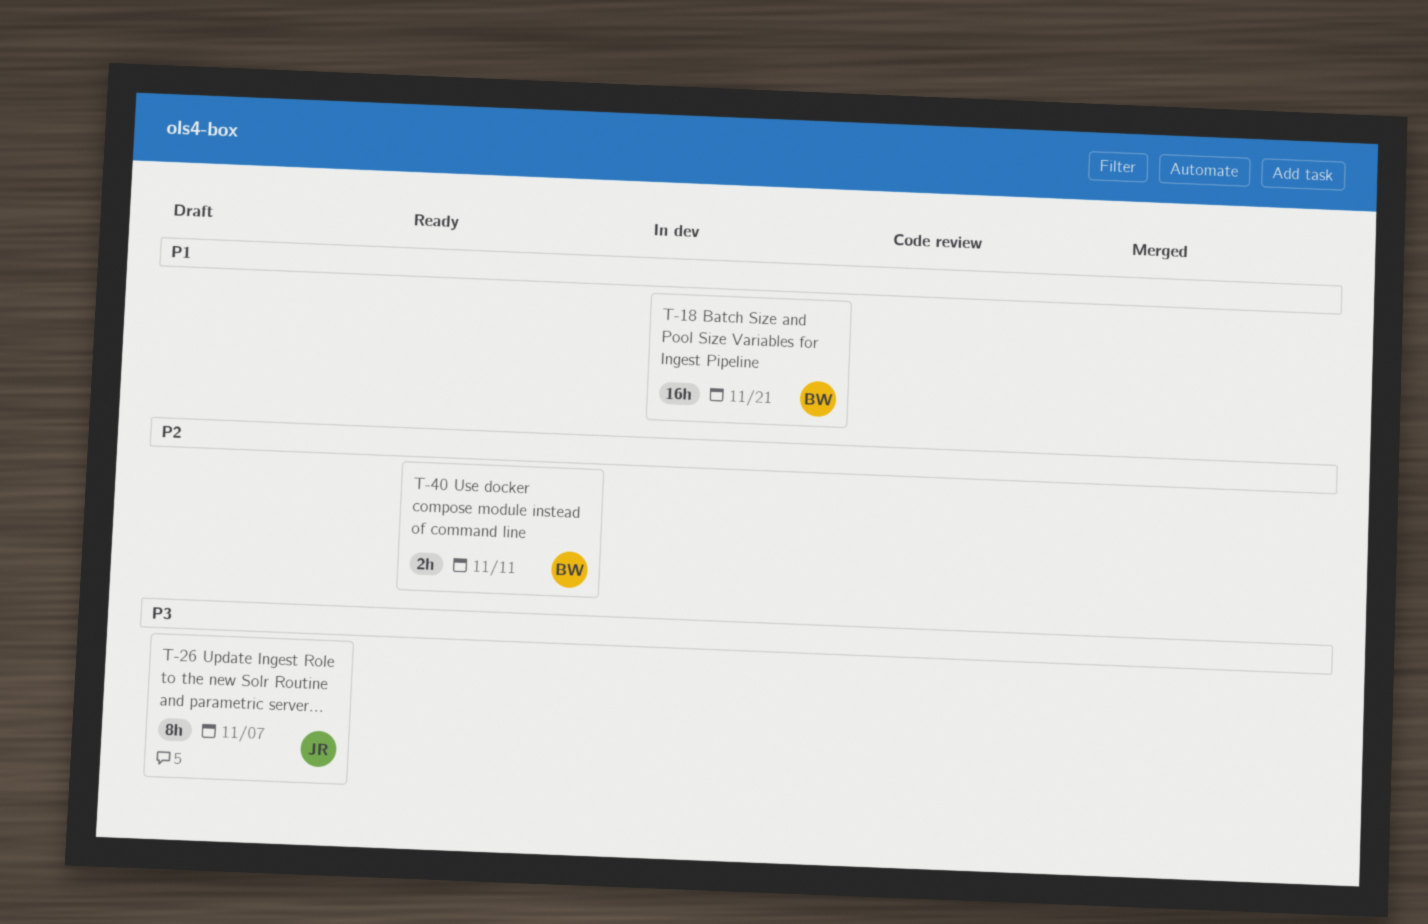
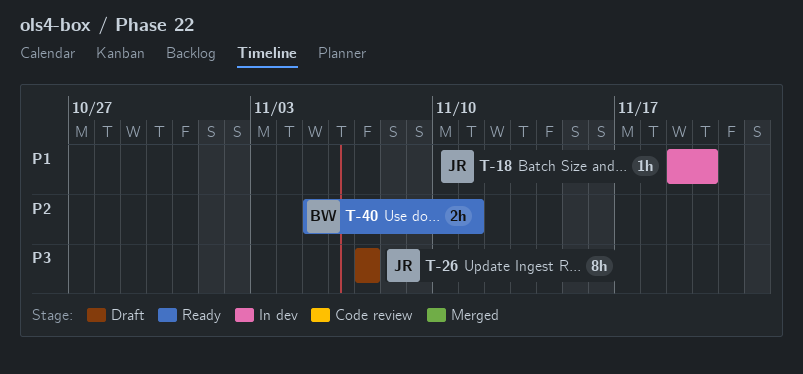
T-18, owner: BW -> JR
T-18, estimate: 16h -> 1h
T-18, due: Nov 21 -> Nov 20

